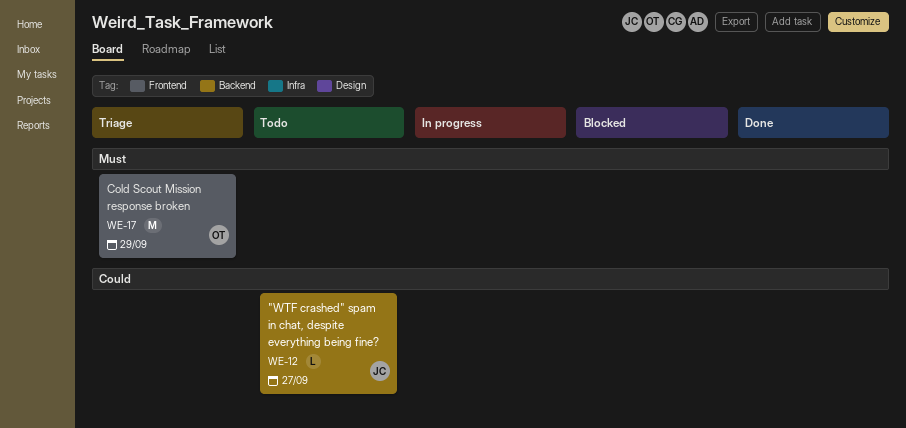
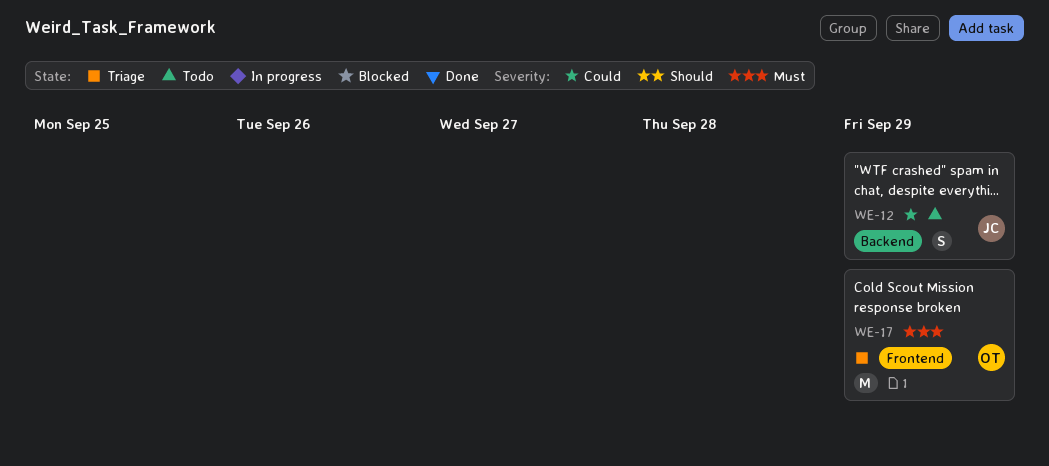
WE-12, estimate: L -> S
WE-12, due: Sep 27 -> Sep 29

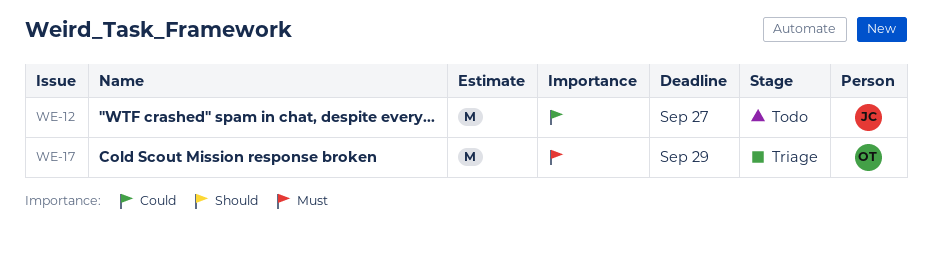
WE-12, estimate: S -> M
WE-12, due: Sep 29 -> Sep 27

